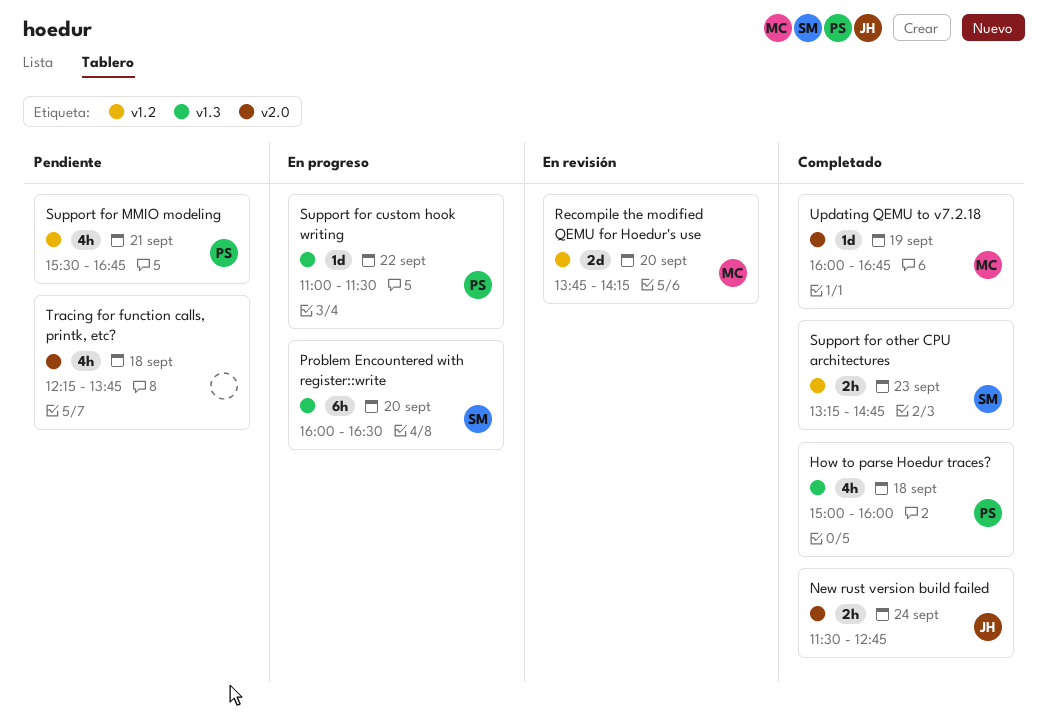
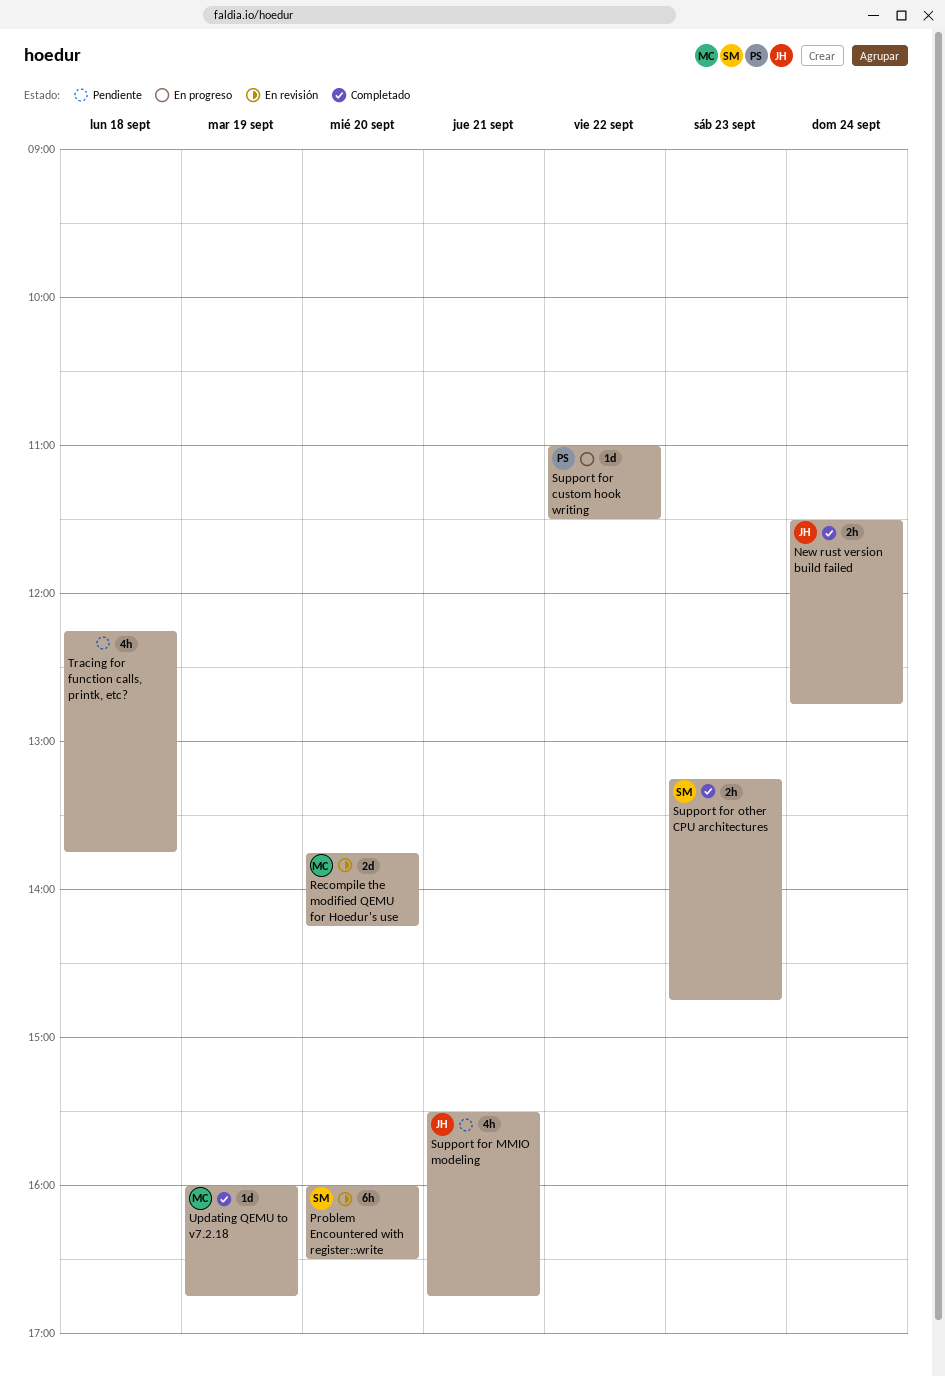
How to parse Hoedur traces?: present -> none
Problem Encountered with register::write, status: En progreso -> En revisión
Support for MMIO modeling, owner: PS -> JH

